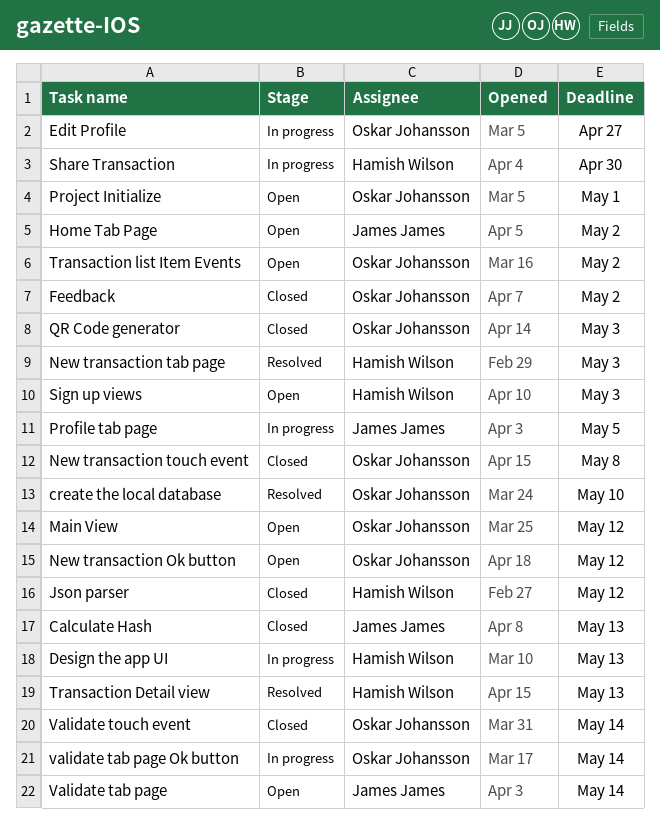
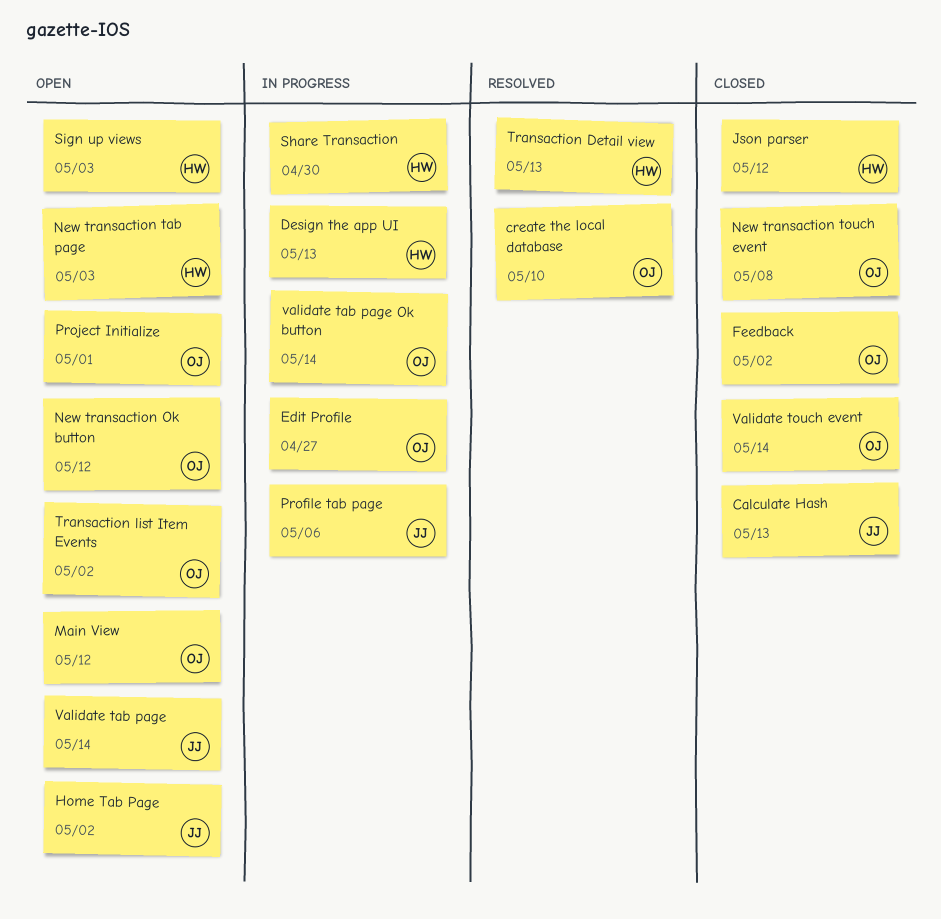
New transaction tab page, status: Resolved -> Open
Profile tab page, due: May 5 -> May 6
QR Code generator: present -> none

